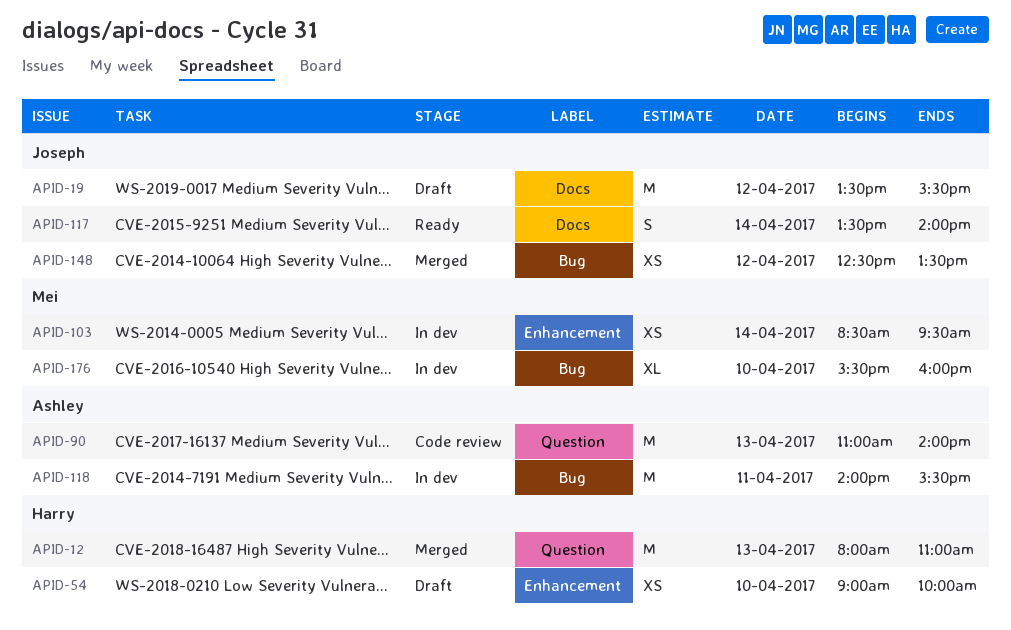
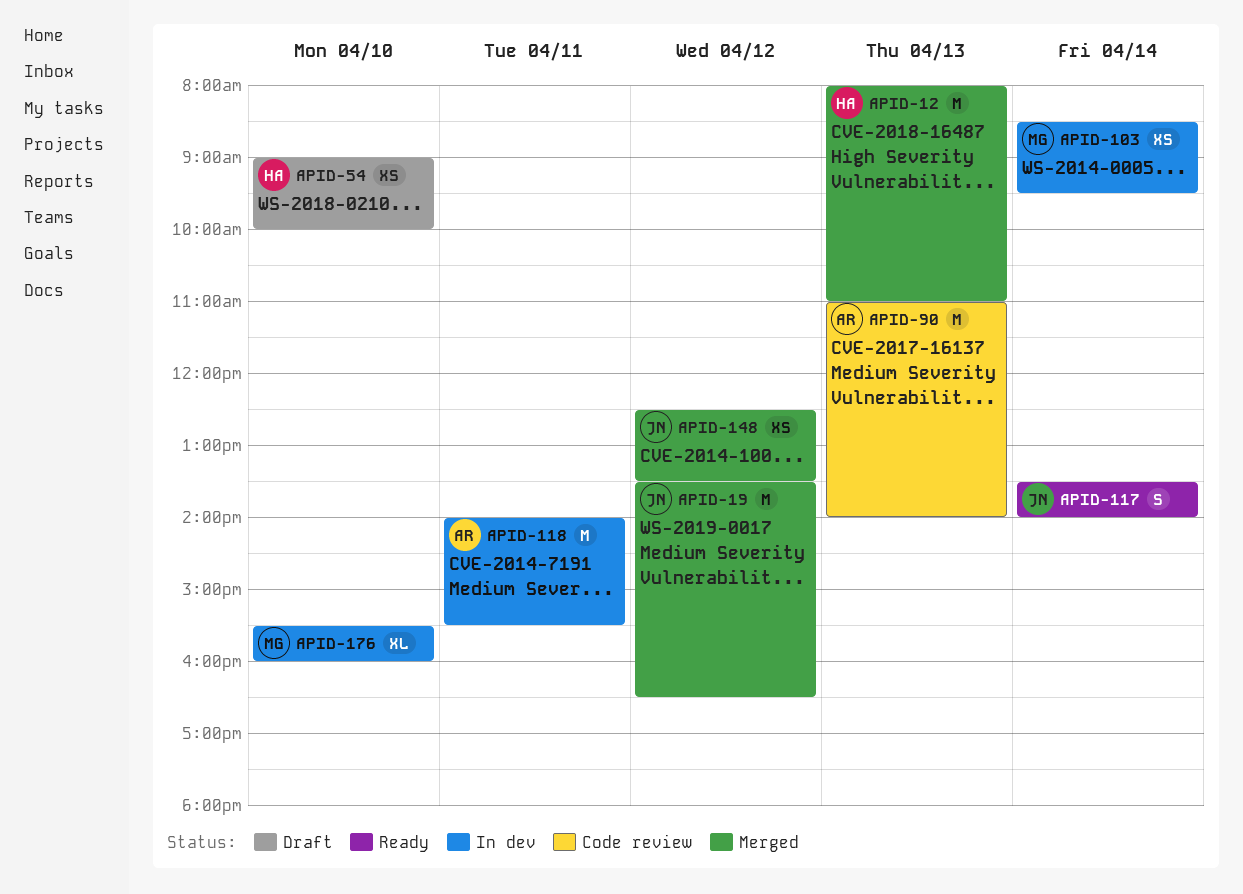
APID-19, status: Draft -> Merged
APID-19, ends: 15:30 -> 16:30

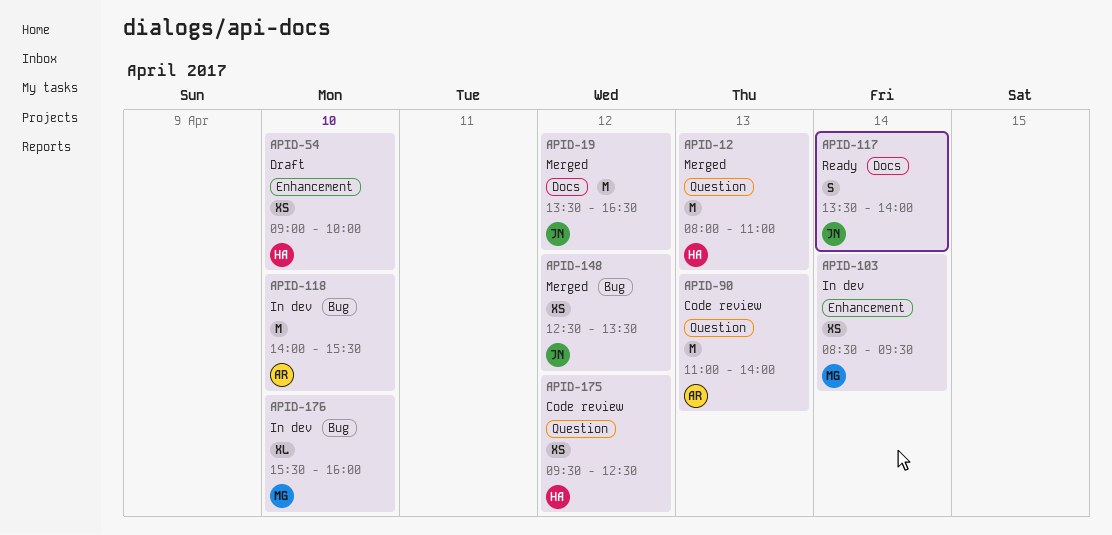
APID-118, day: Apr 11 -> Apr 10
APID-175: none -> present

